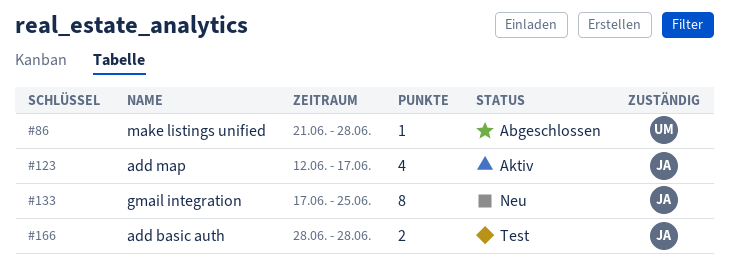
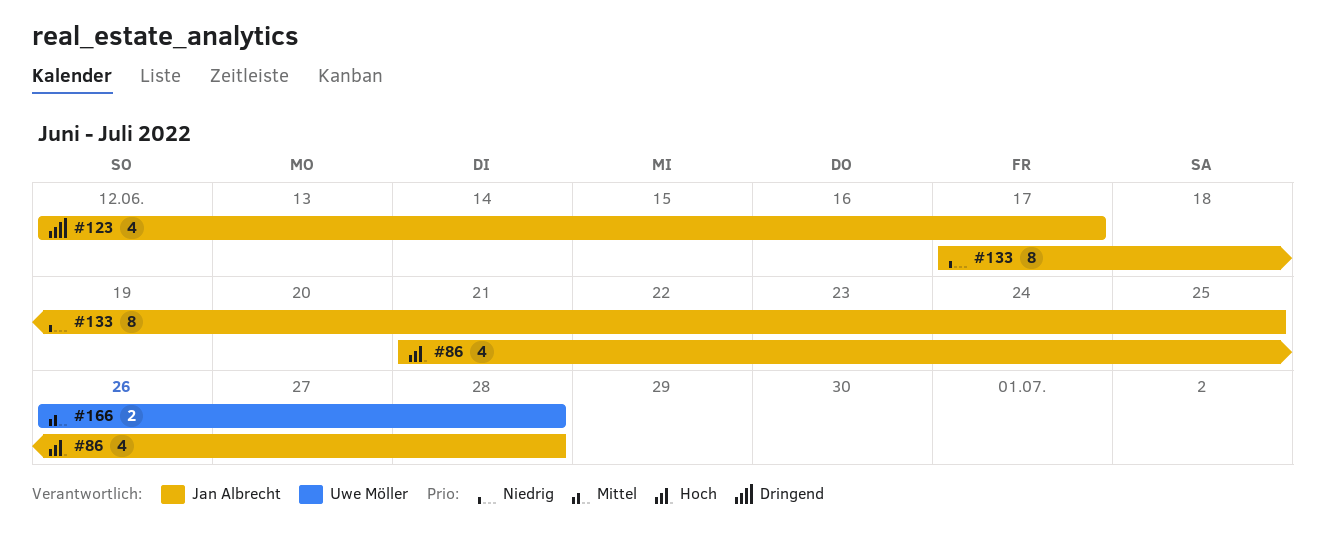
#86, owner: Uwe Möller -> Jan Albrecht
#86, estimate: 1 -> 4
#166, owner: Jan Albrecht -> Uwe Möller
#166, start: Jun 28 -> Jun 26

